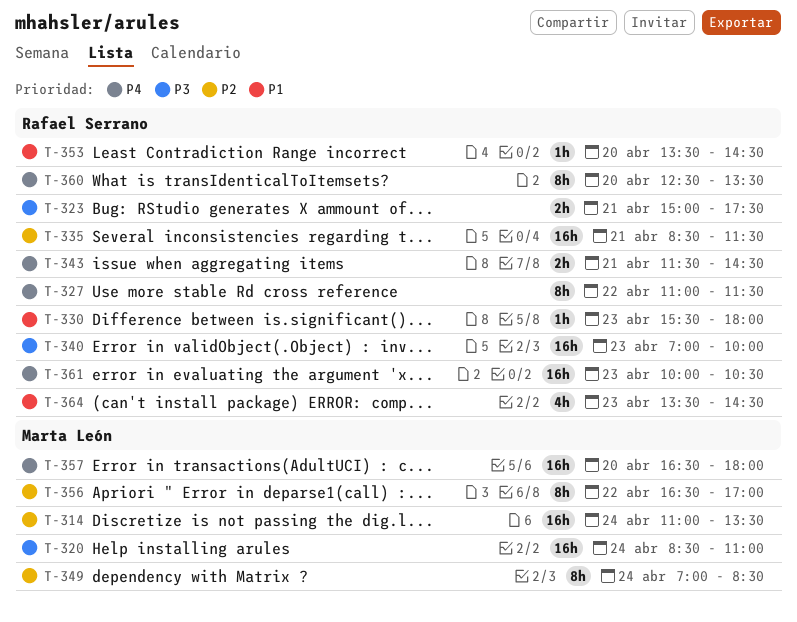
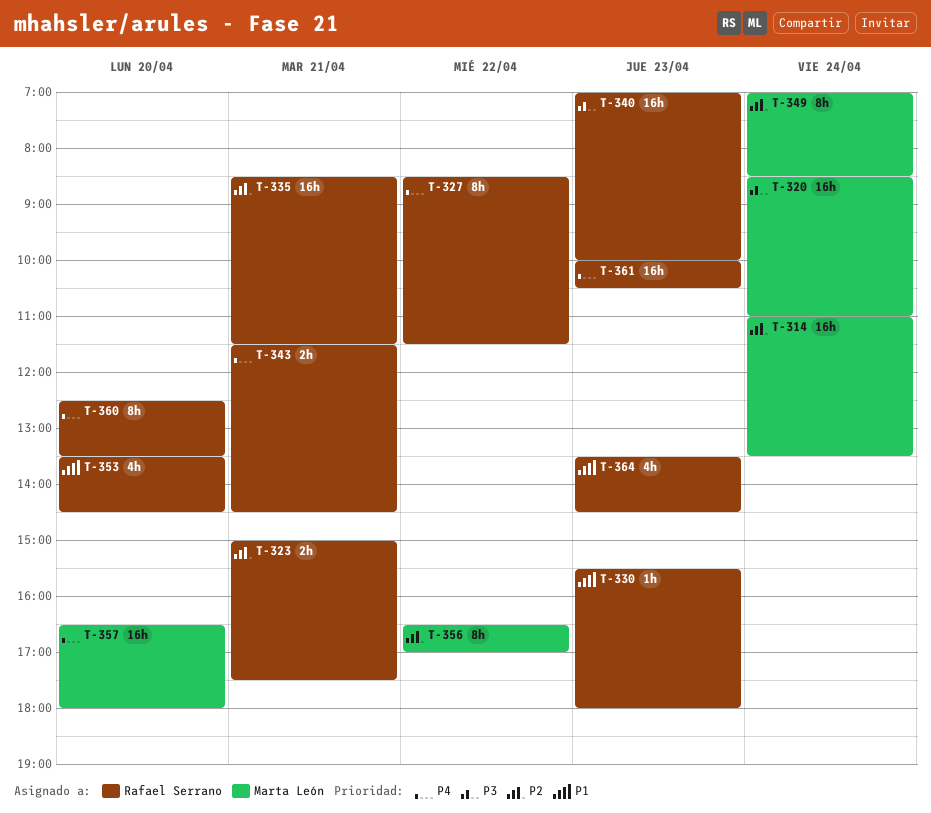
T-323, priority: P3 -> P2
T-327, begins: 11:00 -> 08:30
T-353, estimate: 1h -> 4h

